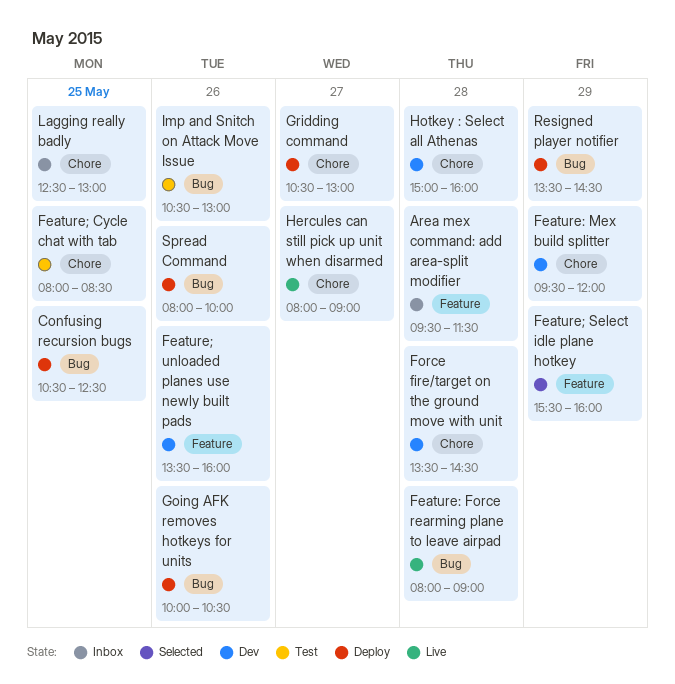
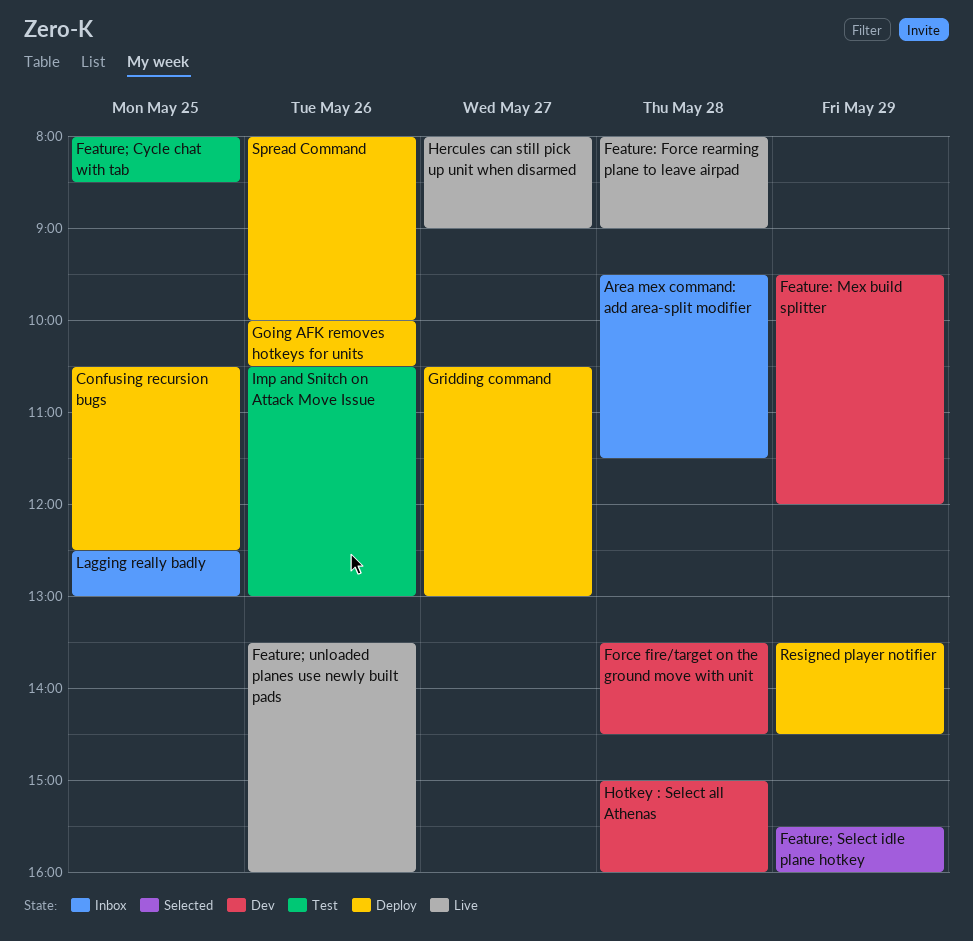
Feature; unloaded planes use newly built pads, status: Dev -> Live

